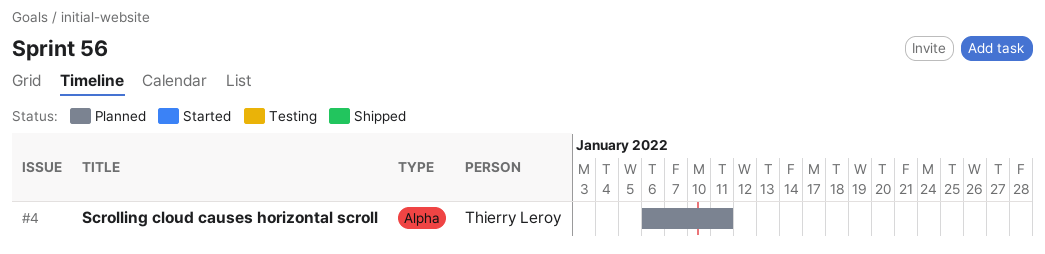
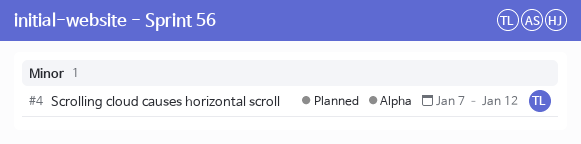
#4, start: Jan 6 -> Jan 7
#4, due: Jan 11 -> Jan 12

